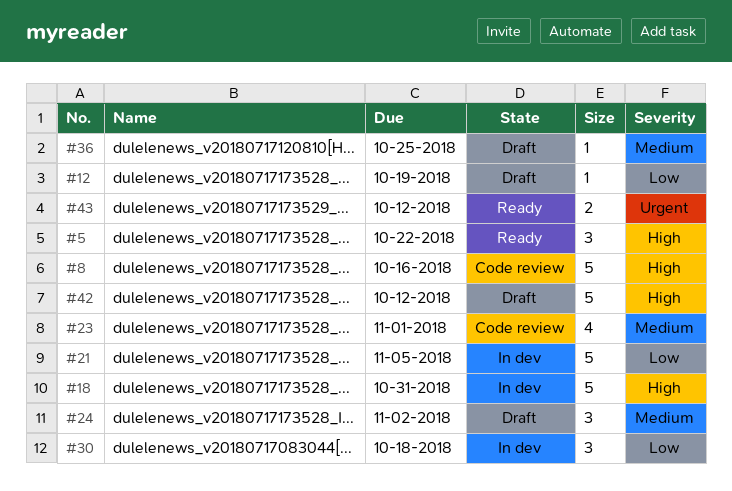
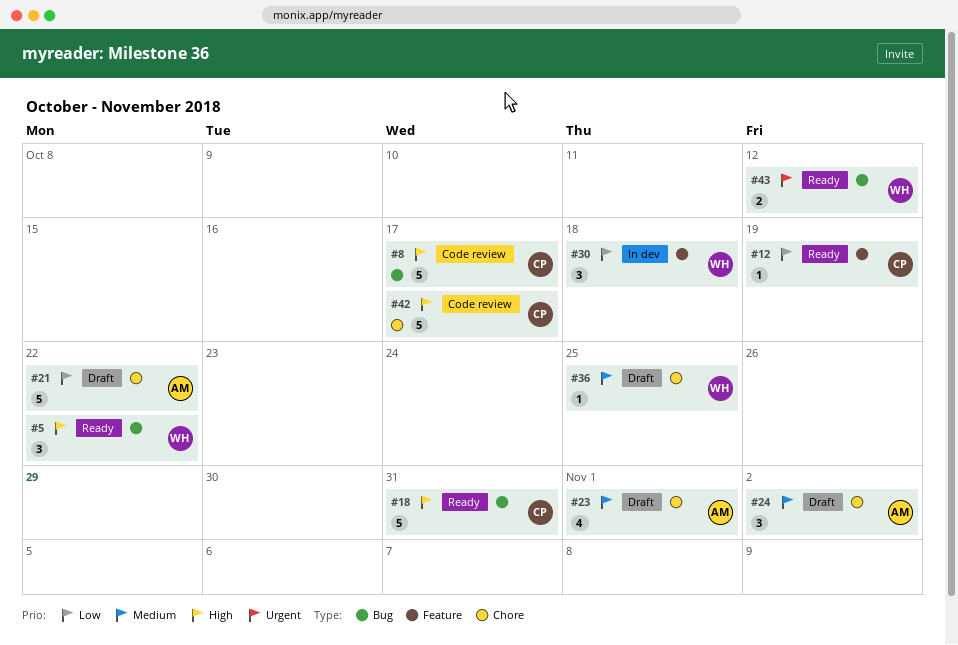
#8, due: Oct 16 -> Oct 17
#12, status: Draft -> Ready
#18, status: In dev -> Ready
#21, status: In dev -> Draft
#21, due: Nov 5 -> Oct 22
#23, status: Code review -> Draft
#42, status: Draft -> Code review
#42, due: Oct 12 -> Oct 17

